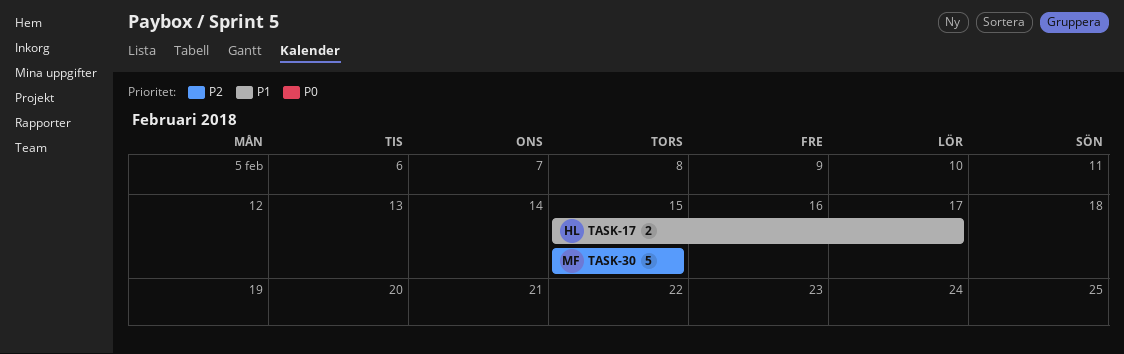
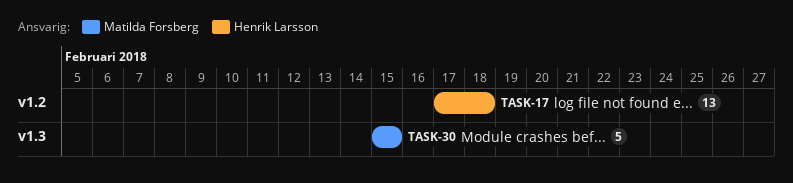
TASK-17, estimate: 2 -> 13
TASK-17, start: Feb 15 -> Feb 17
TASK-17, due: Feb 17 -> Feb 18

